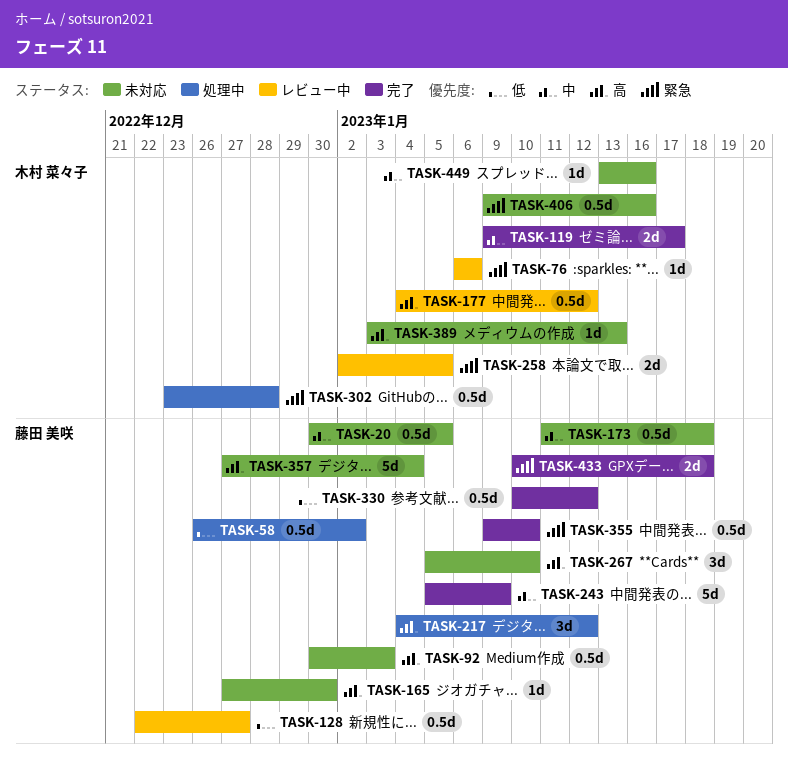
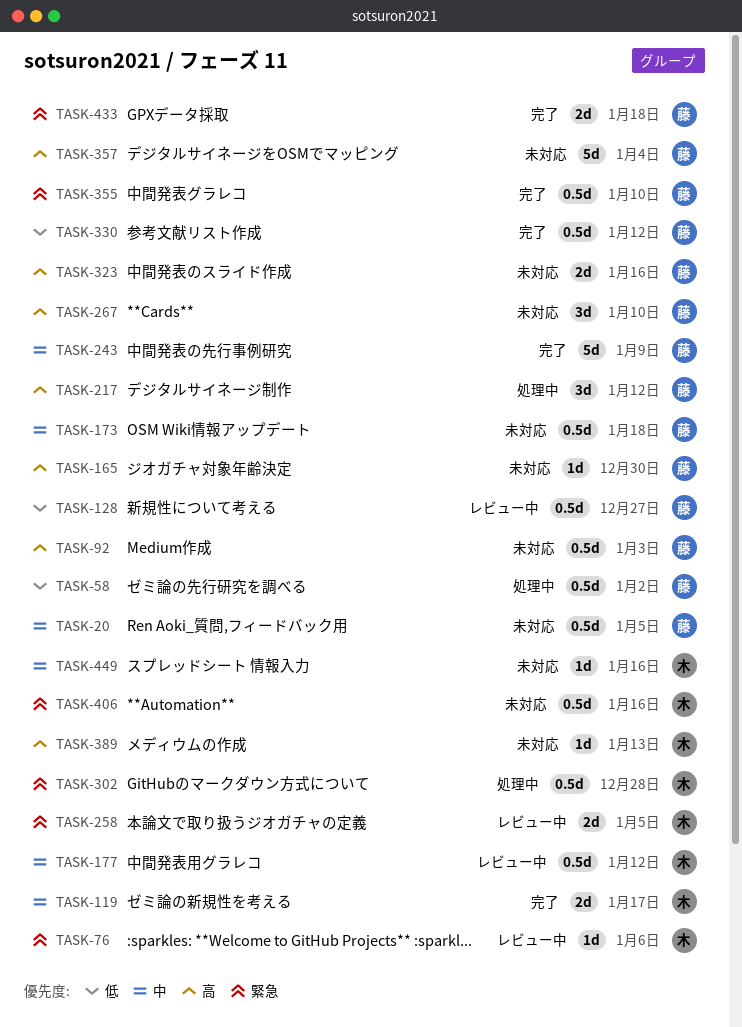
TASK-177, priority: 高 -> 中
TASK-323: none -> present

